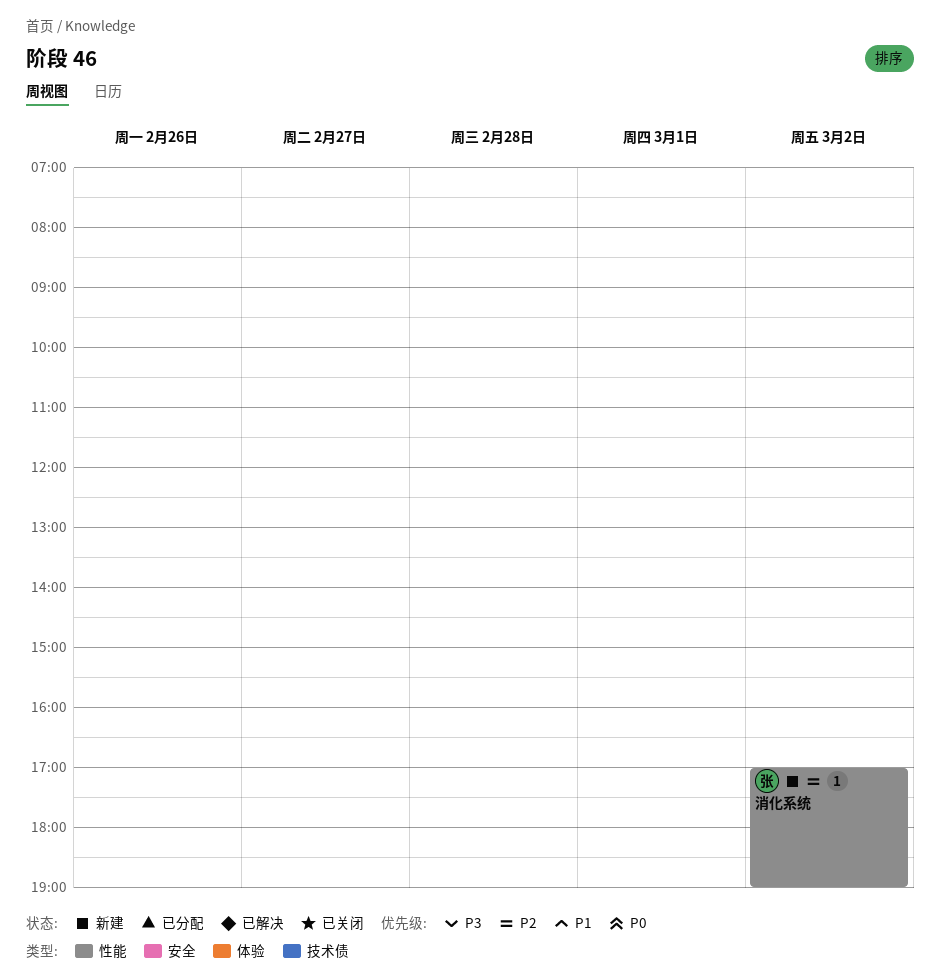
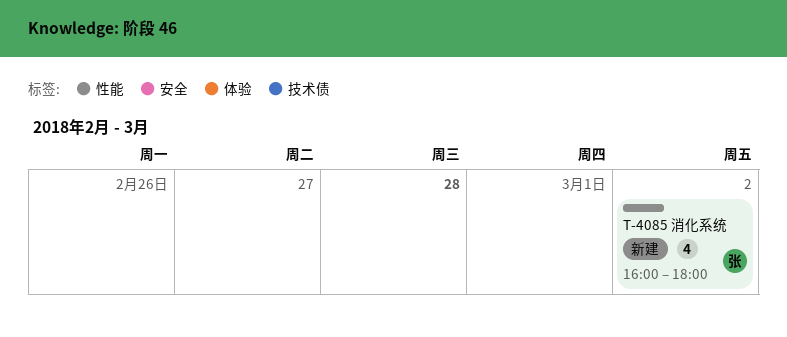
消化系统, estimate: 1 -> 4
消化系统, begins: 17:00 -> 16:00
消化系统, ends: 19:00 -> 18:00

